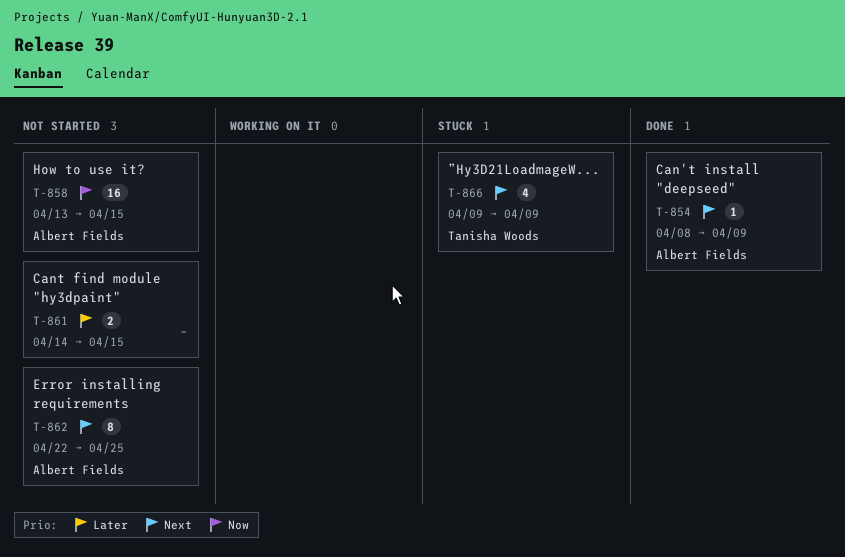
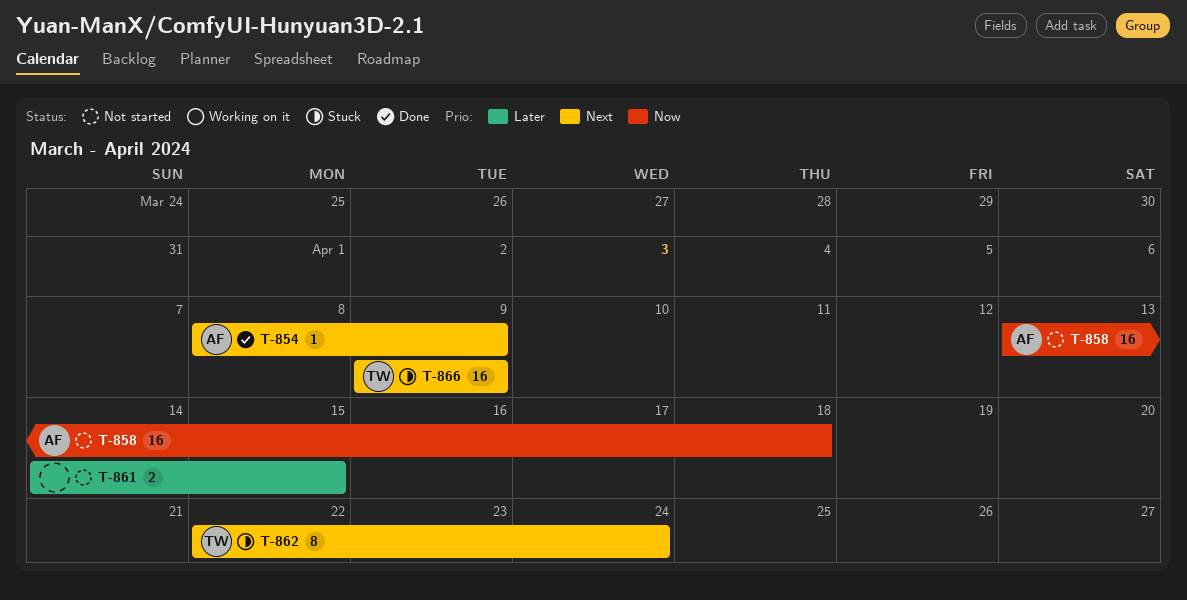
T-858, due: Apr 15 -> Apr 18
T-862, status: Not started -> Stuck
T-862, owner: Albert Fields -> Tanisha Woods
T-862, due: Apr 25 -> Apr 24
T-866, estimate: 4 -> 16

